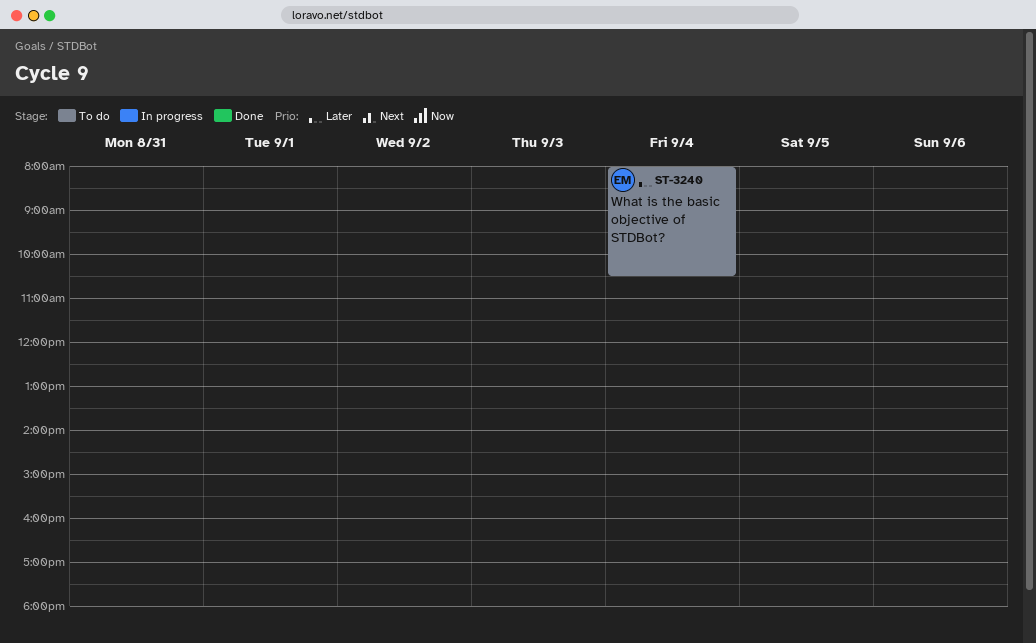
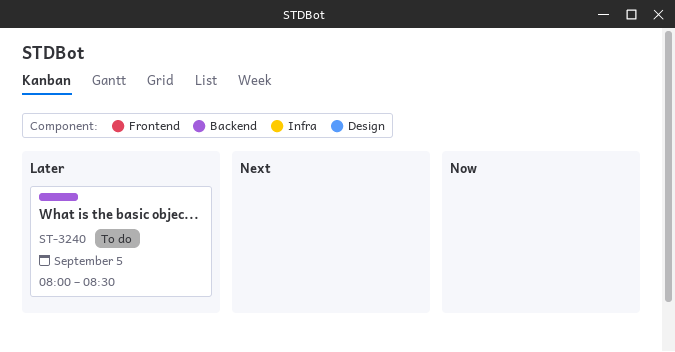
ST-3240, day: Sep 4 -> Sep 5
ST-3240, ends: 10:30 -> 08:30

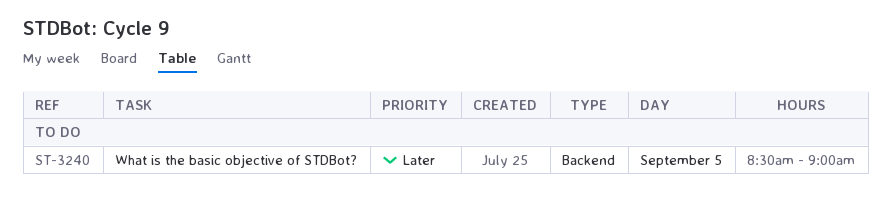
ST-3240, begins: 08:00 -> 08:30
ST-3240, ends: 08:30 -> 09:00

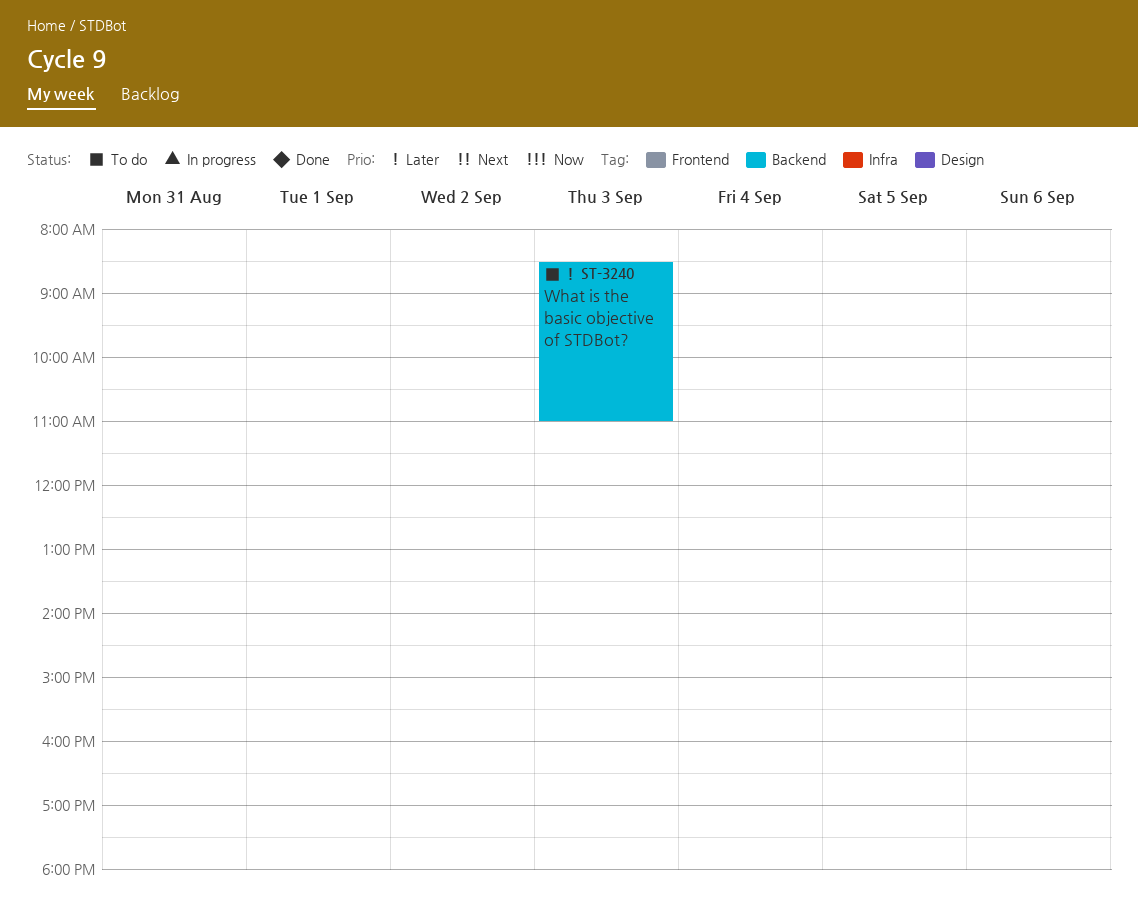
ST-3240, day: Sep 5 -> Sep 3
ST-3240, ends: 09:00 -> 11:00

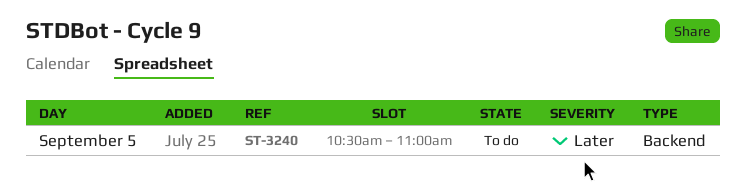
ST-3240, day: Sep 3 -> Sep 5
ST-3240, begins: 08:30 -> 10:30

